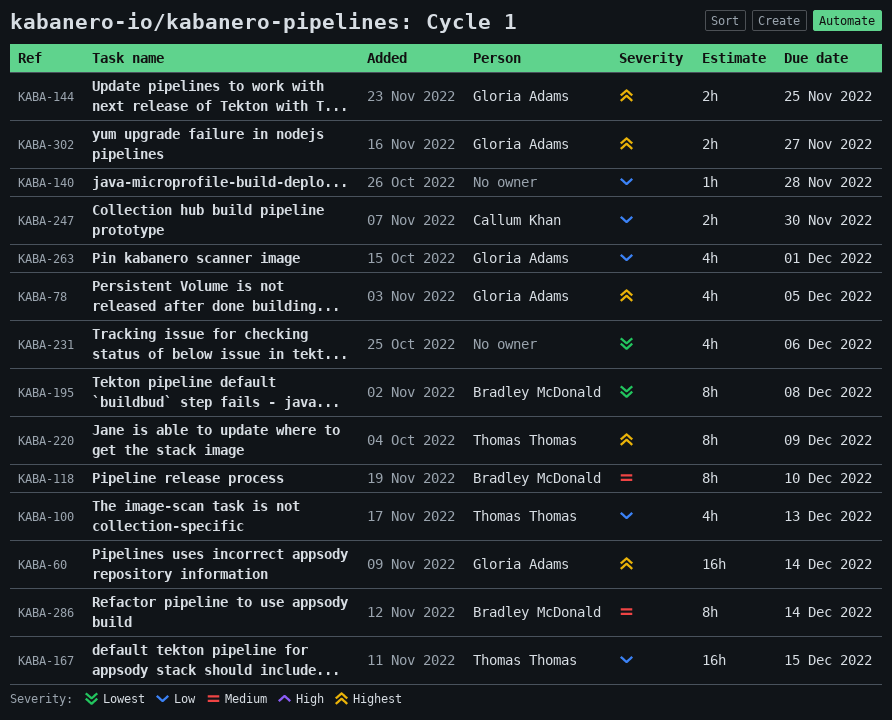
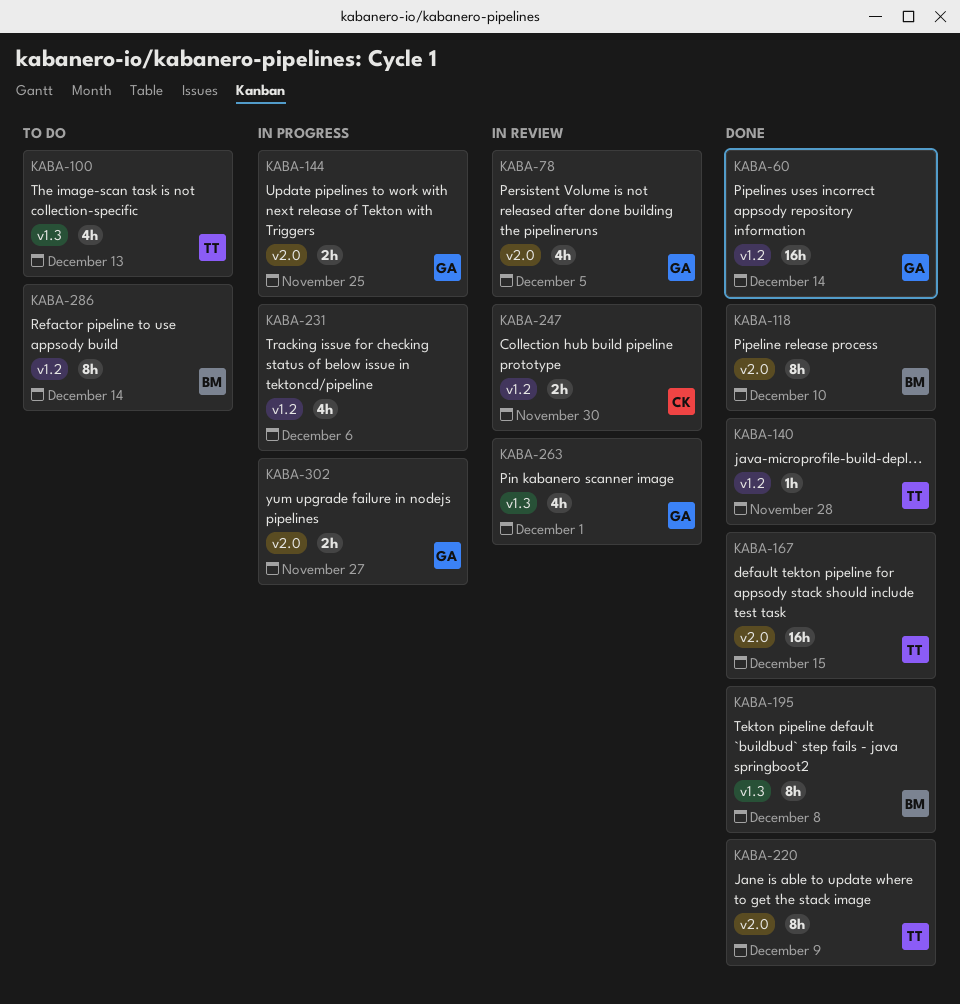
KABA-140, owner: none -> Thomas Thomas

